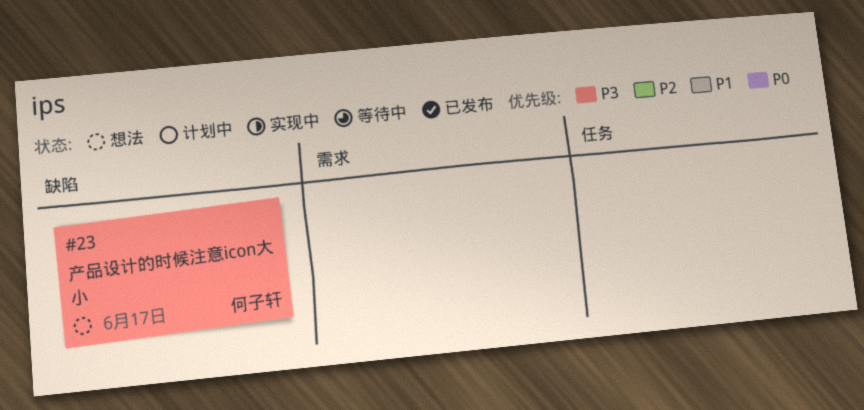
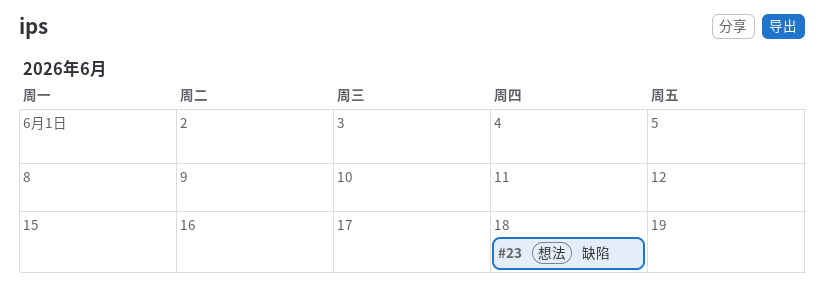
#23, due: Jun 17 -> Jun 18

